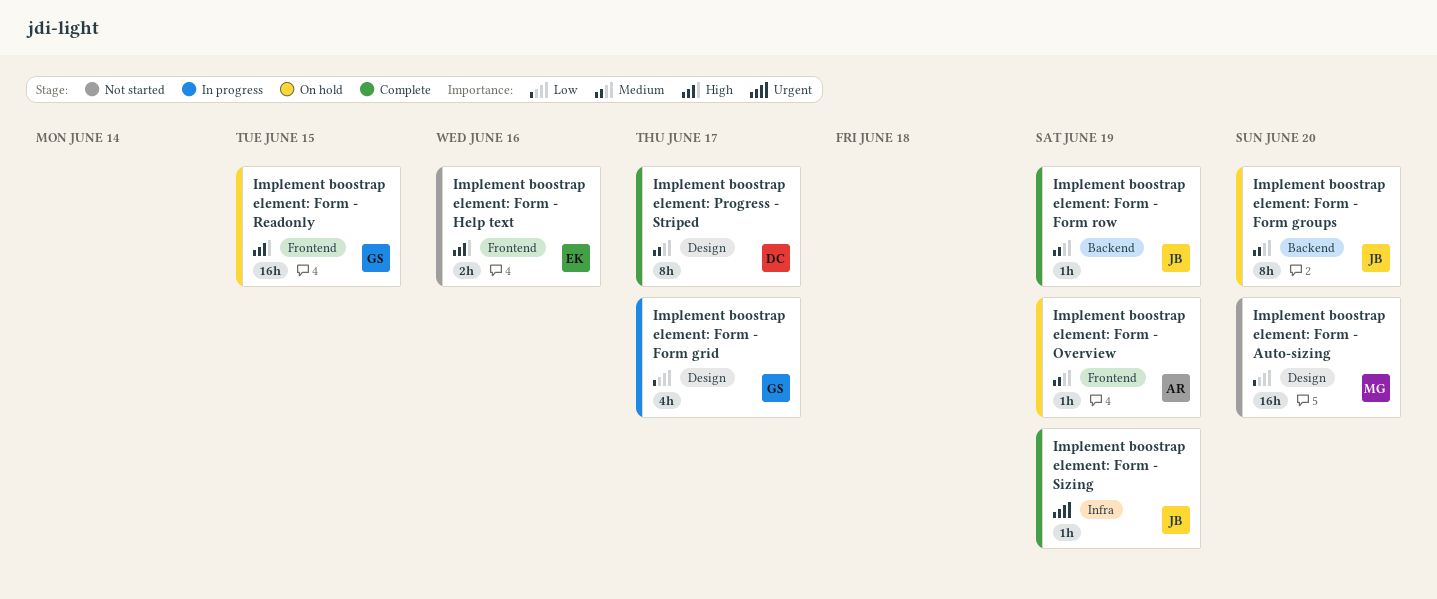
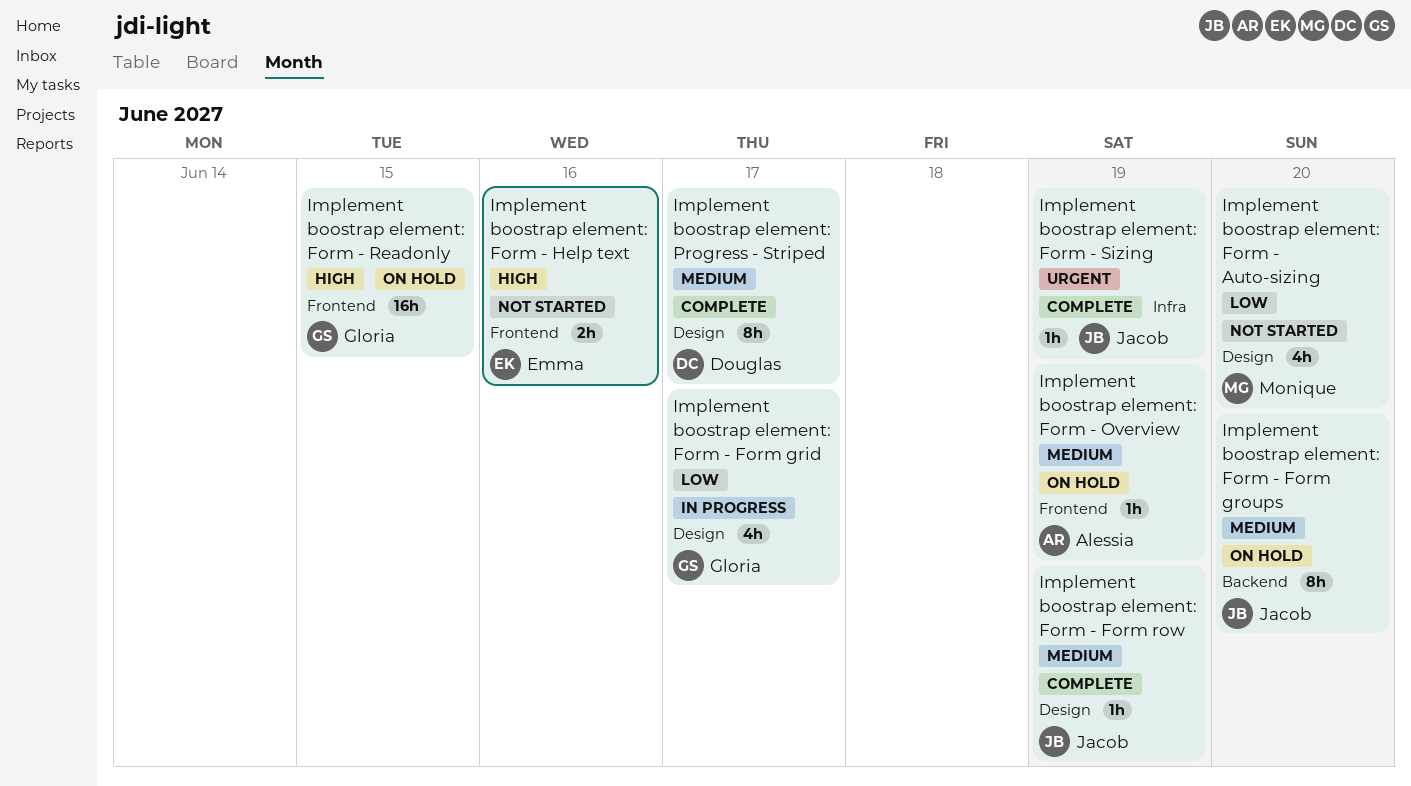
Implement boostrap element: Form - Auto-sizing, estimate: 16h -> 4h
Implement boostrap element: Form - Form row, label: Backend -> Design

